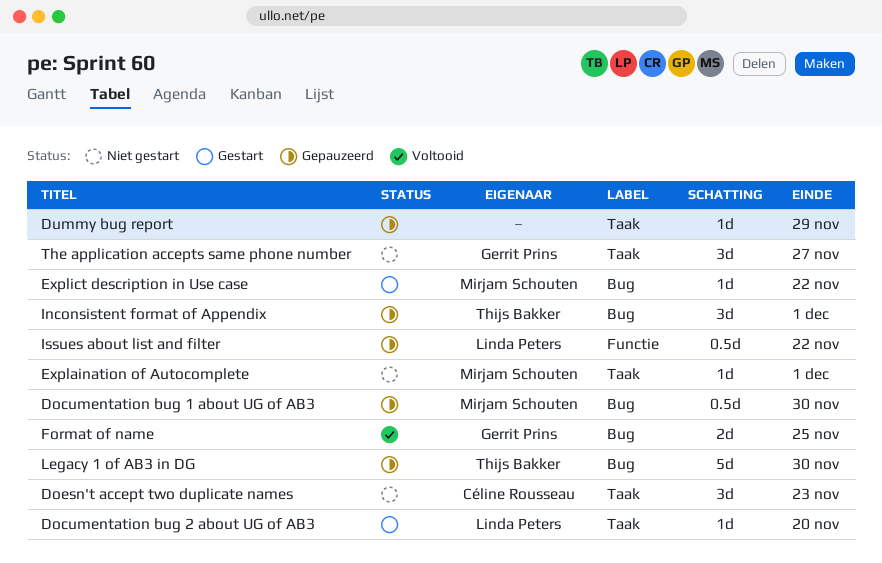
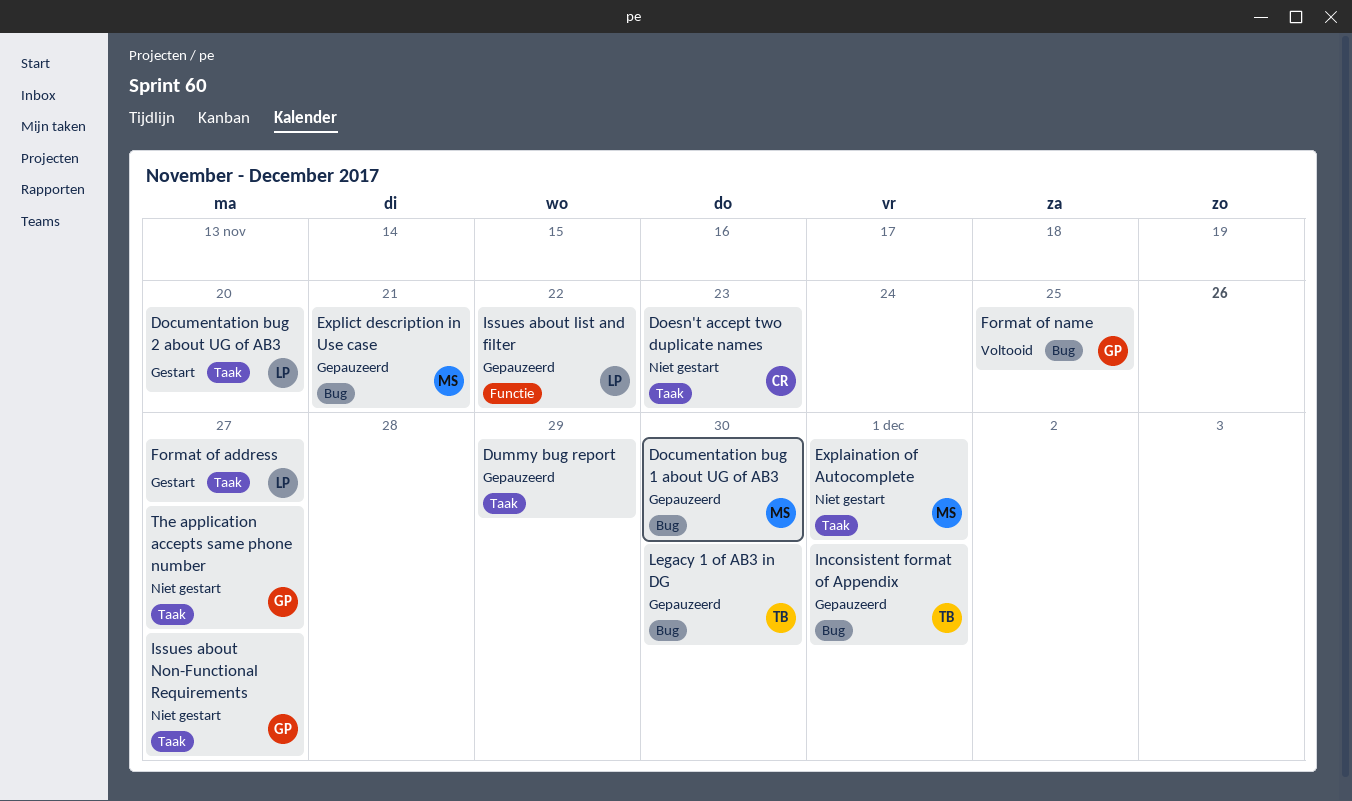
Explict description in Use case, status: Gestart -> Gepauzeerd
Explict description in Use case, due: Nov 22 -> Nov 21
Format of address: none -> present
Issues about Non-Functional Requirements: none -> present

